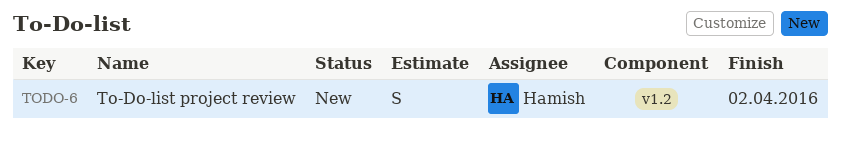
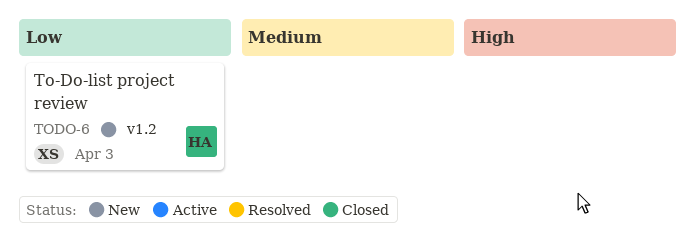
TODO-6, estimate: S -> XS
TODO-6, due: Apr 2 -> Apr 3

